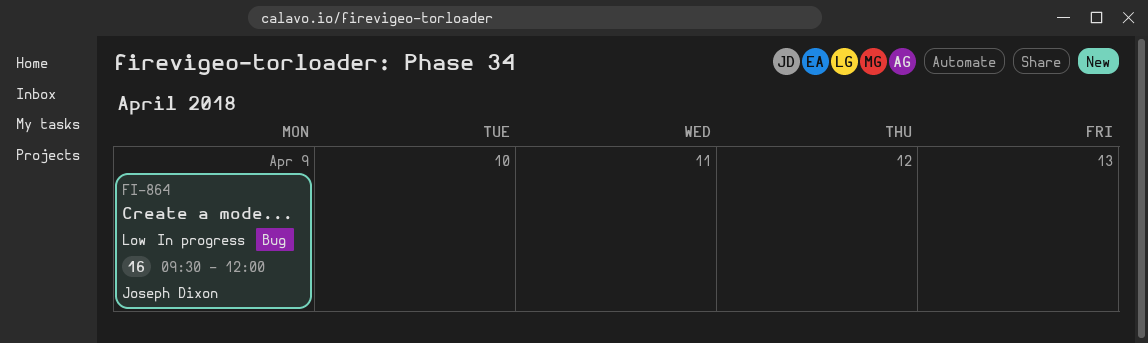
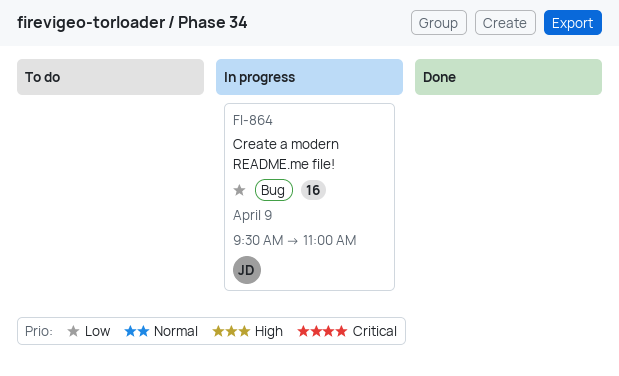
FI-864, ends: 12:00 -> 11:00

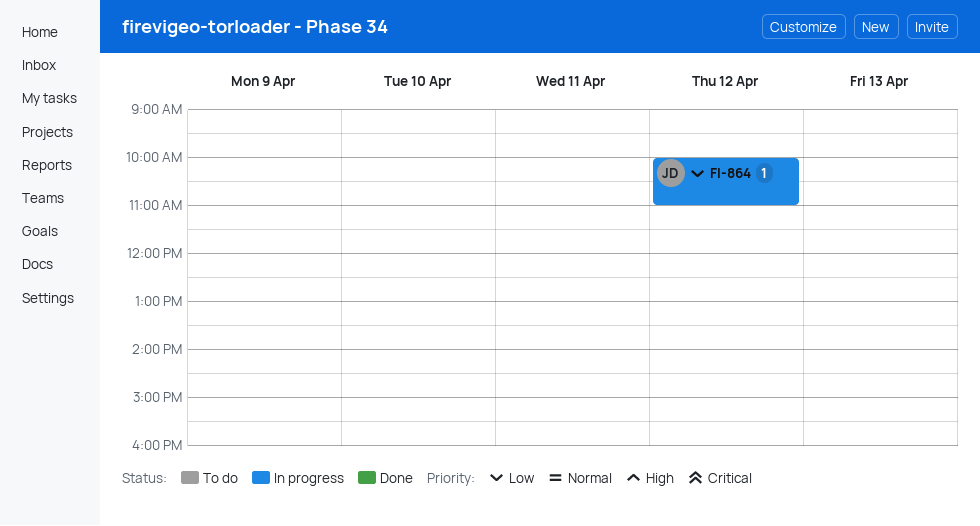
FI-864, estimate: 16 -> 1
FI-864, day: Apr 9 -> Apr 12
FI-864, begins: 09:30 -> 10:00

